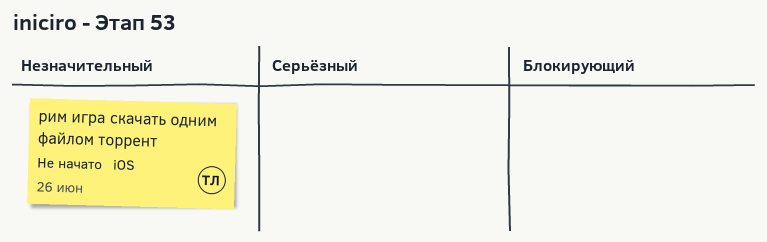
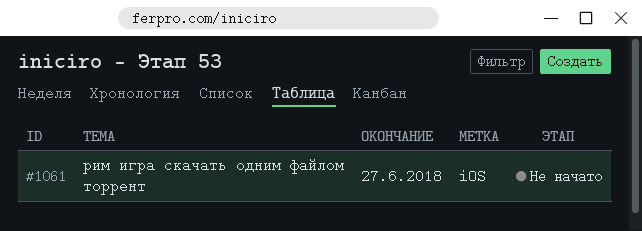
рим игра скачать одним файлом торрент, due: Jun 26 -> Jun 27

